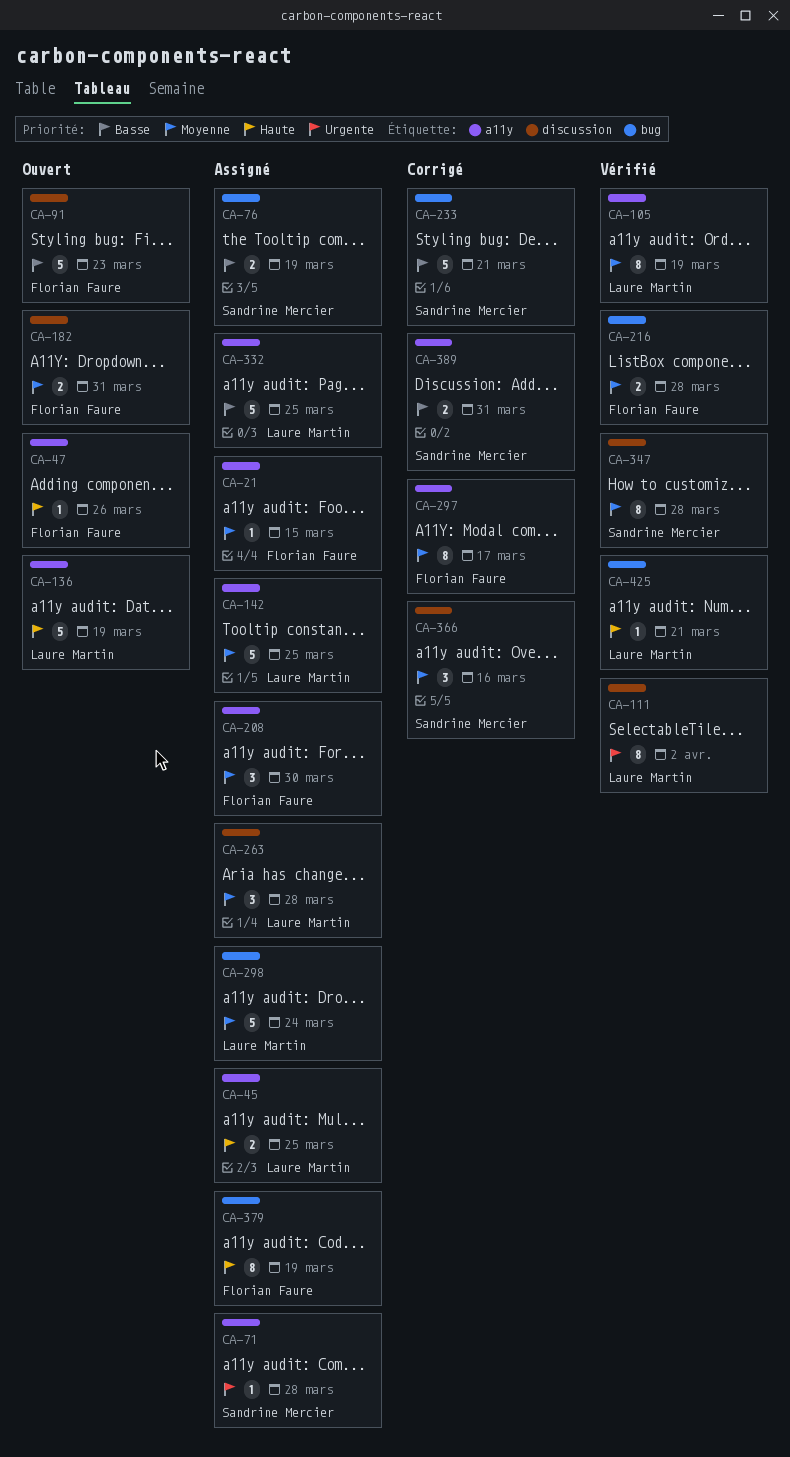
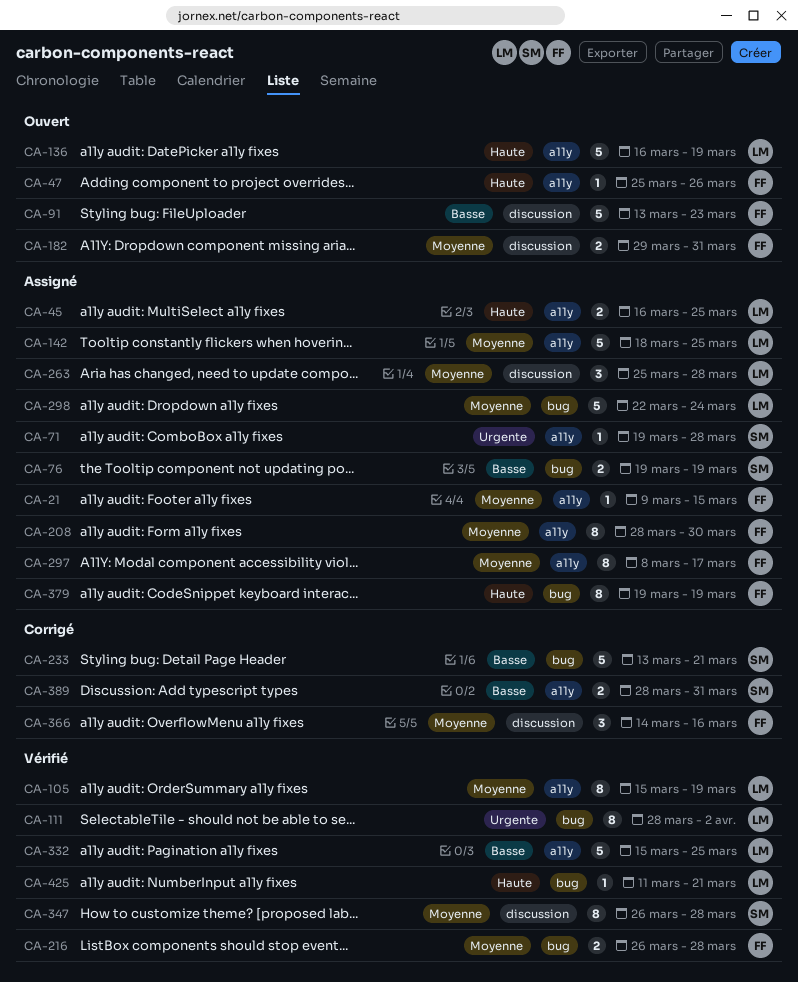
CA-111, label: discussion -> bug
CA-208, estimate: 3 -> 8
CA-297, status: Corrigé -> Assigné
CA-332, status: Assigné -> Vérifié
CA-366, owner: Sandrine Mercier -> Florian Faure

